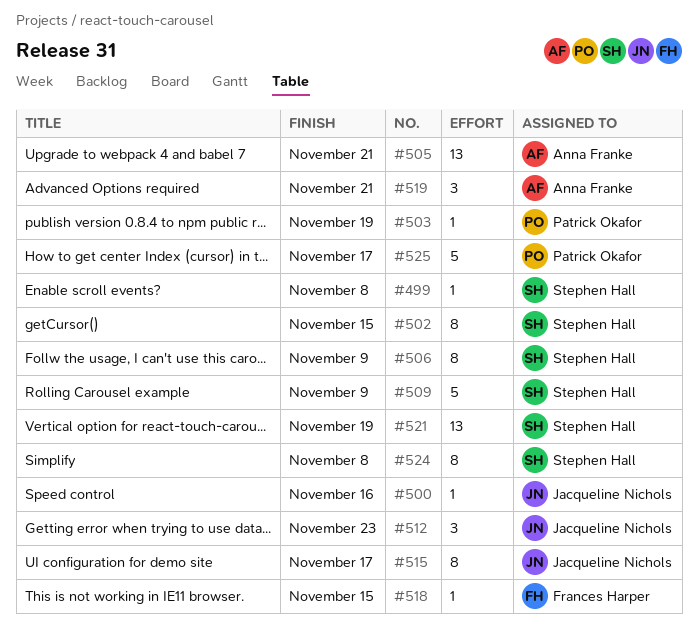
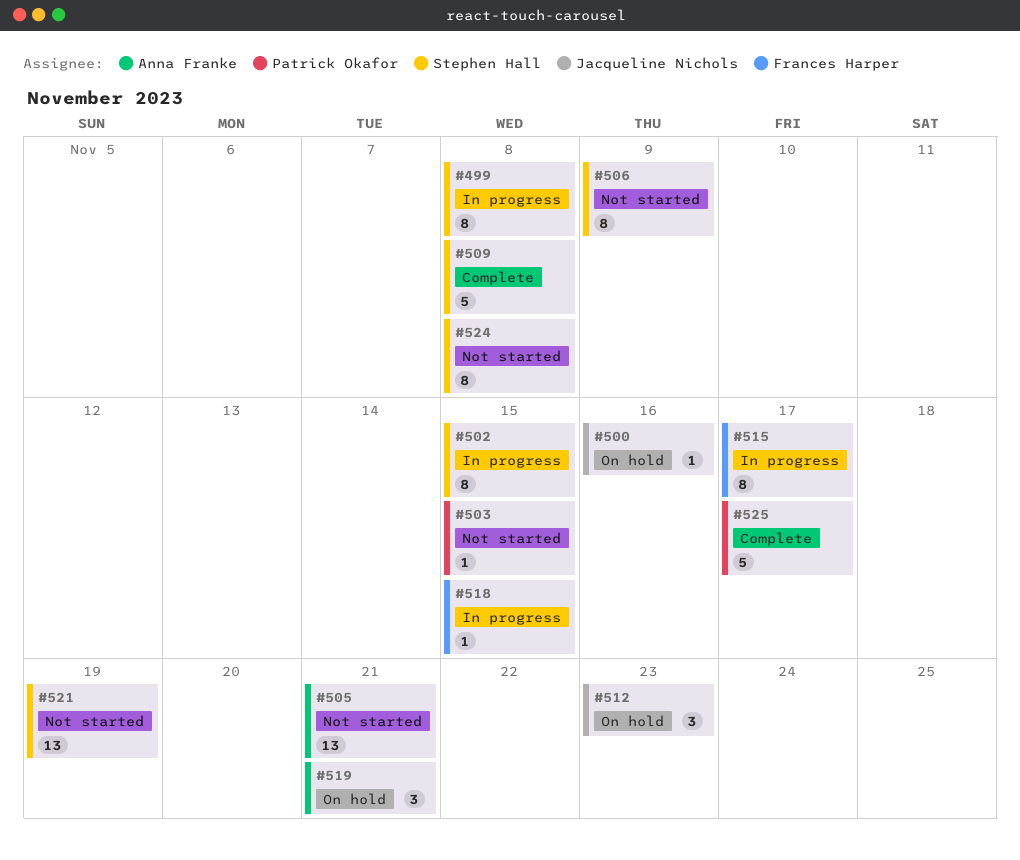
#499, estimate: 1 -> 8
#503, due: Nov 19 -> Nov 15
#509, due: Nov 9 -> Nov 8
#515, owner: Jacqueline Nichols -> Frances Harper

